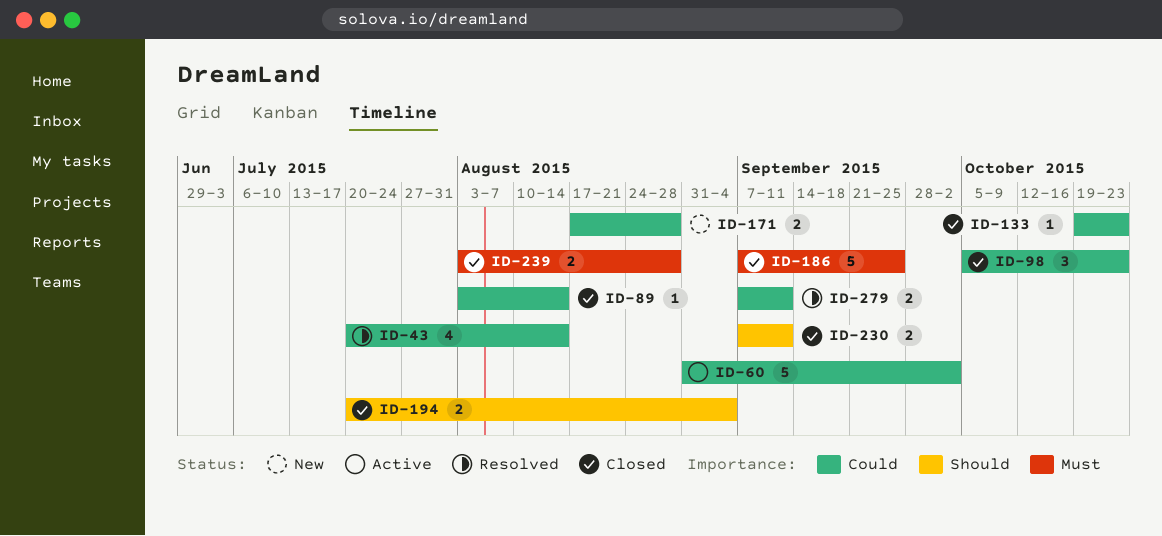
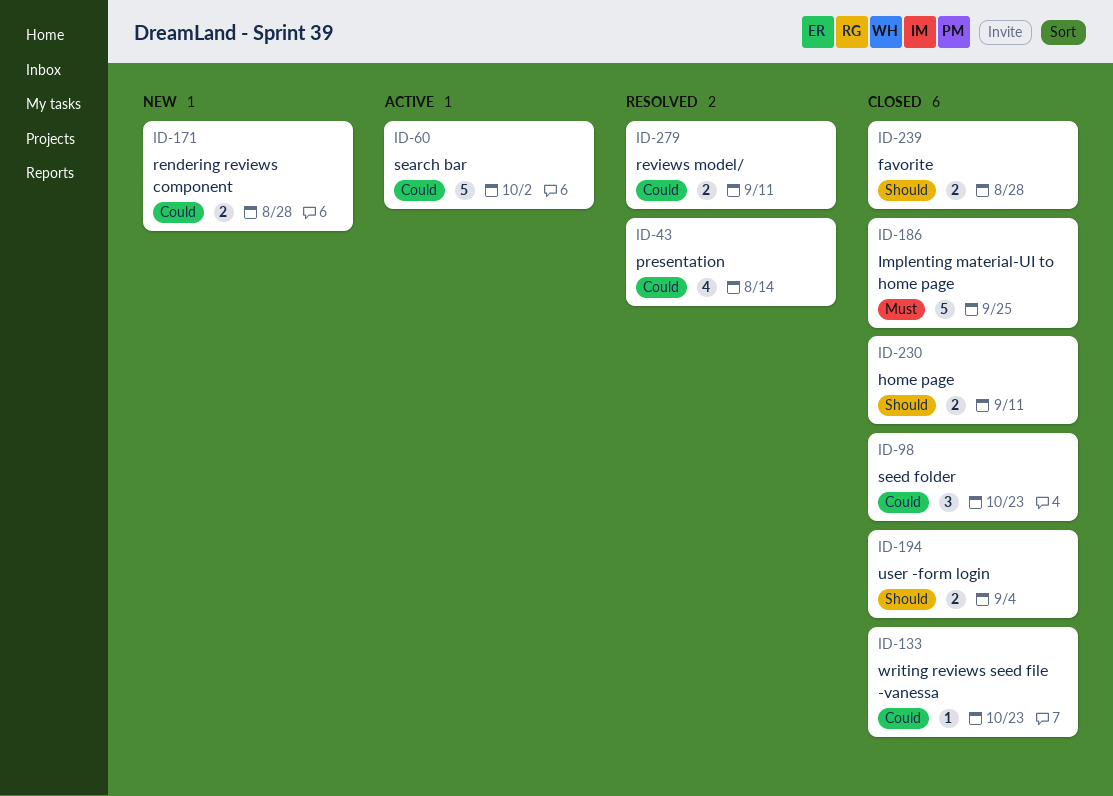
ID-89: present -> none
ID-239, priority: Must -> Should

